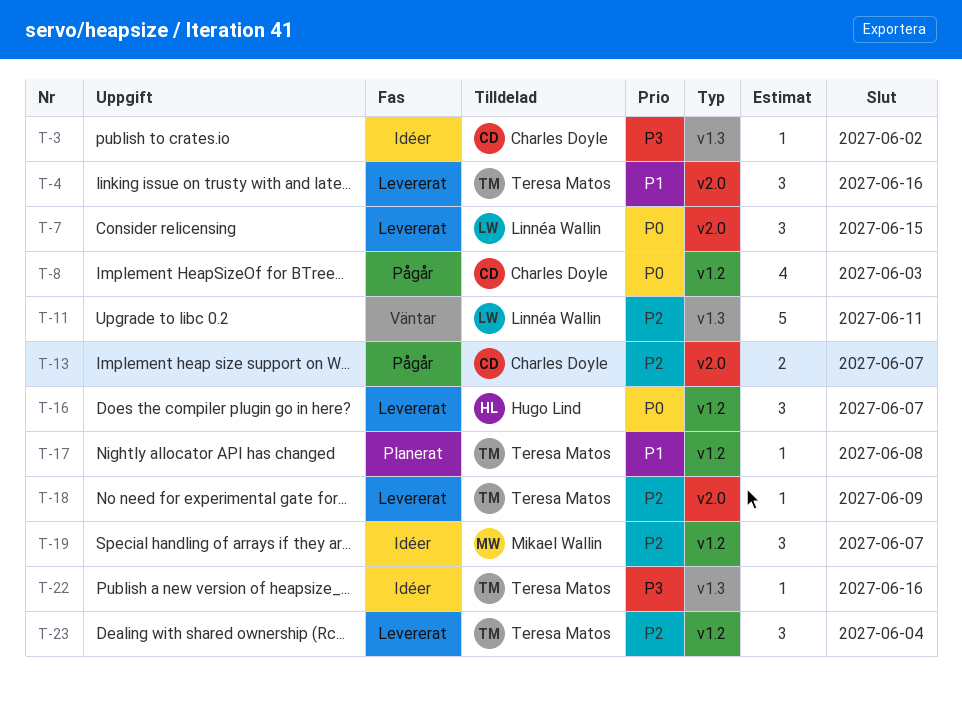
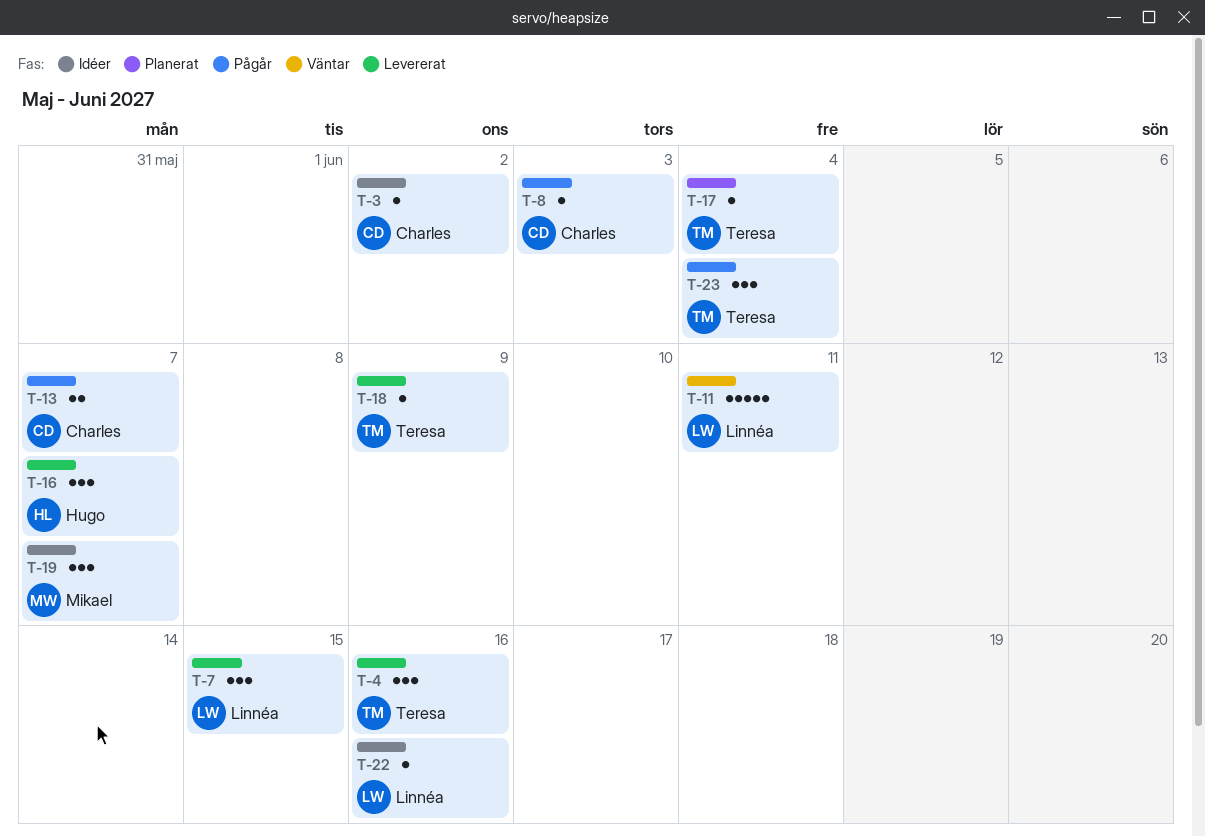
T-8, estimate: 4 -> 1
T-17, due: Jun 8 -> Jun 4
T-22, owner: Teresa Matos -> Linnéa Wallin
T-23, status: Levererat -> Pågår

